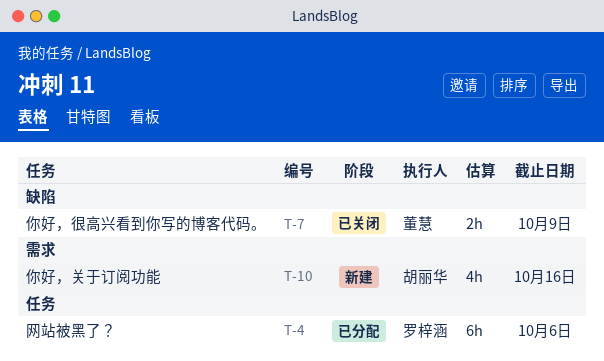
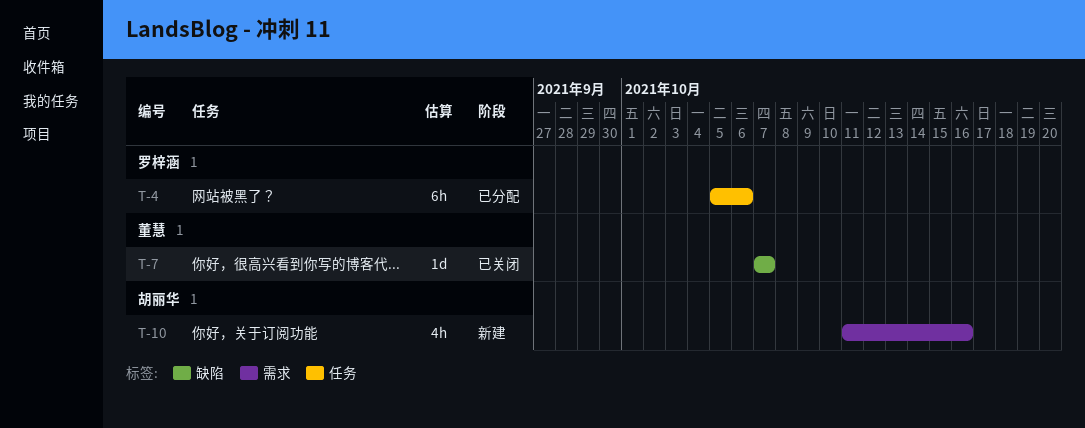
T-7, estimate: 2h -> 1d
T-7, due: Oct 9 -> Oct 7

